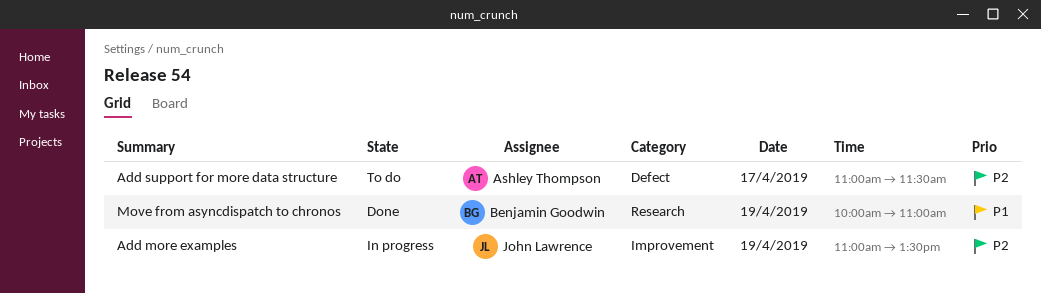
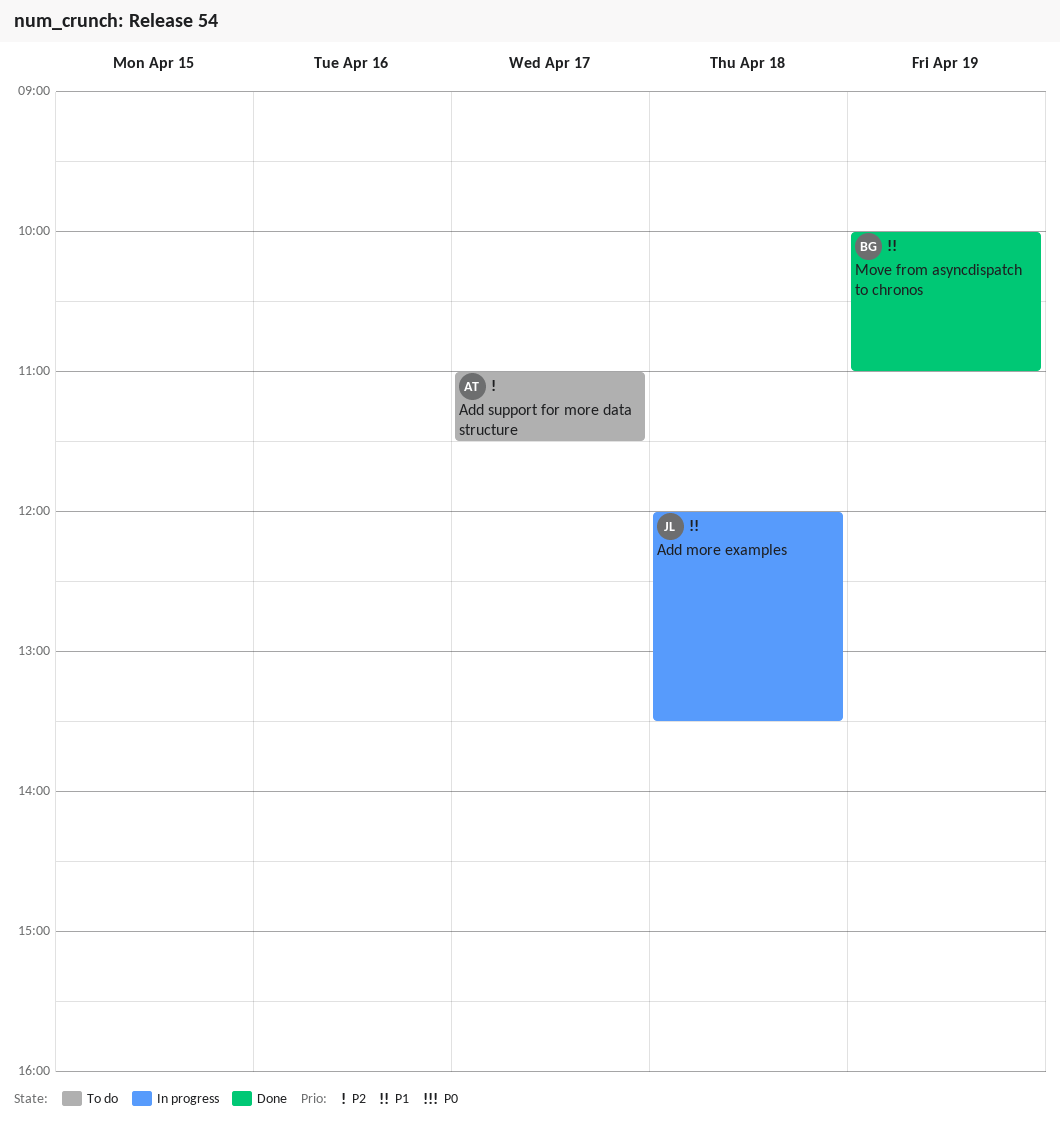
Add more examples, priority: P2 -> P1
Add more examples, day: Apr 19 -> Apr 18
Add more examples, begins: 11:00 -> 12:00

